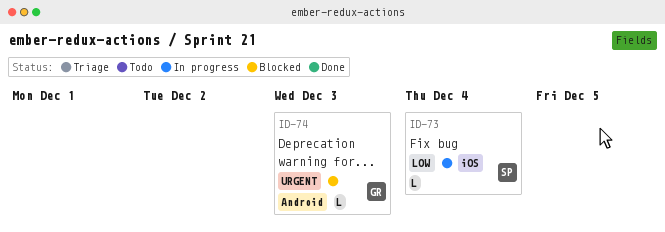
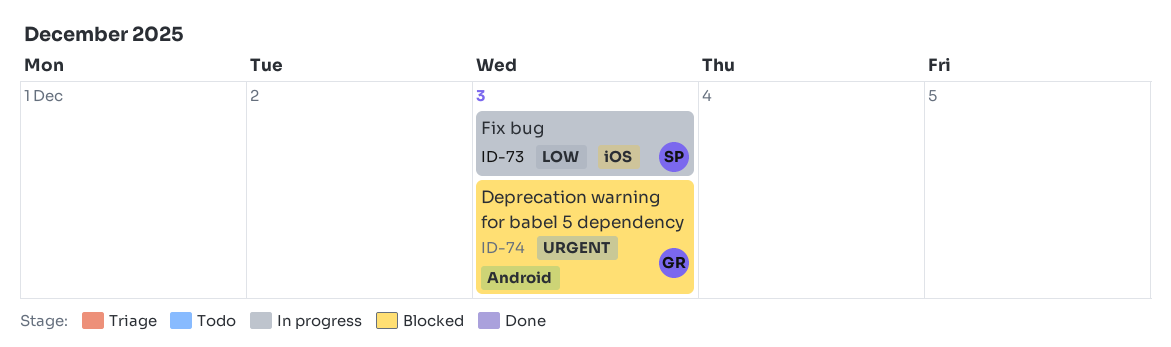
ID-73, due: Dec 4 -> Dec 3

